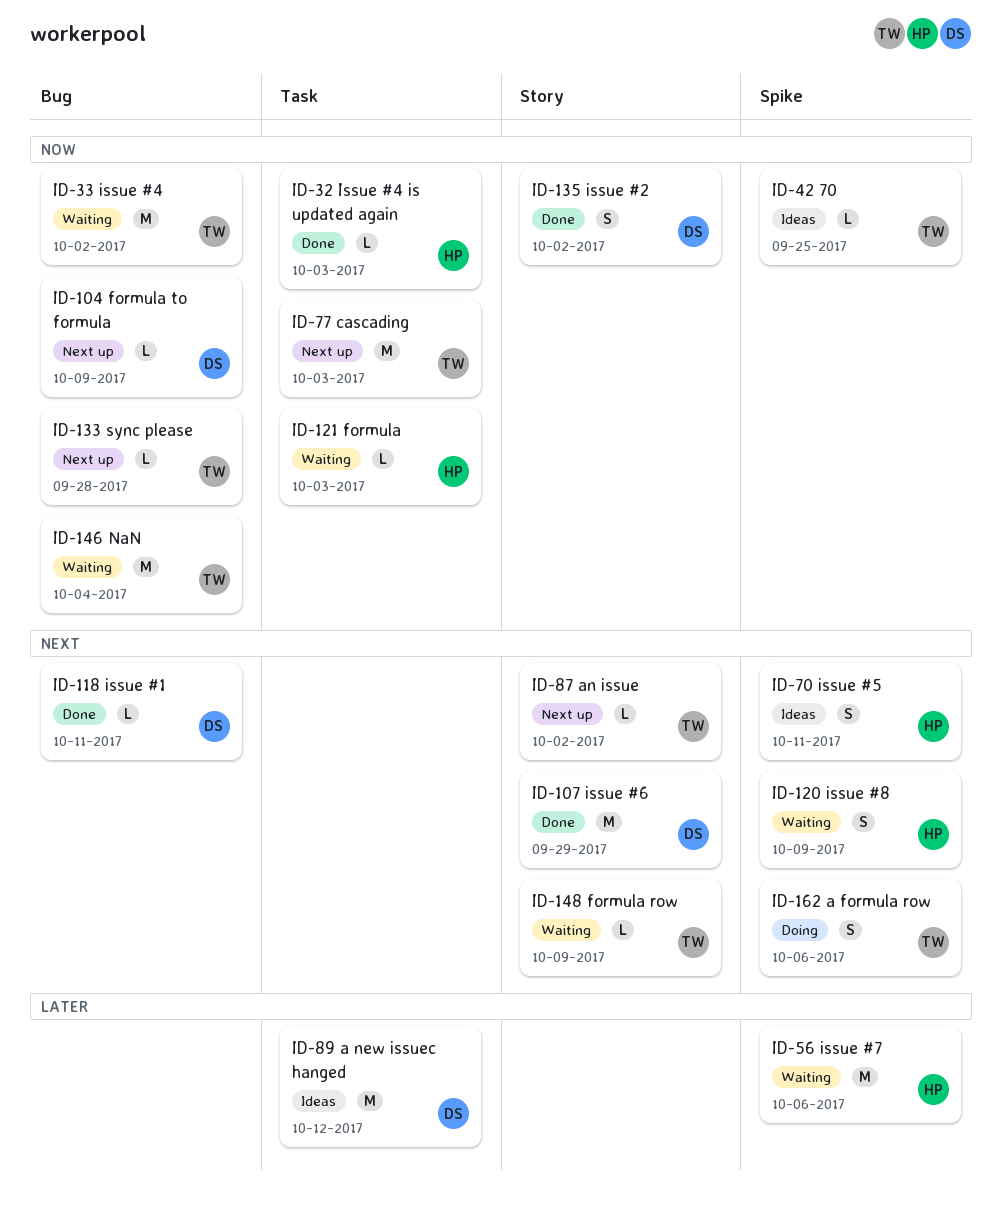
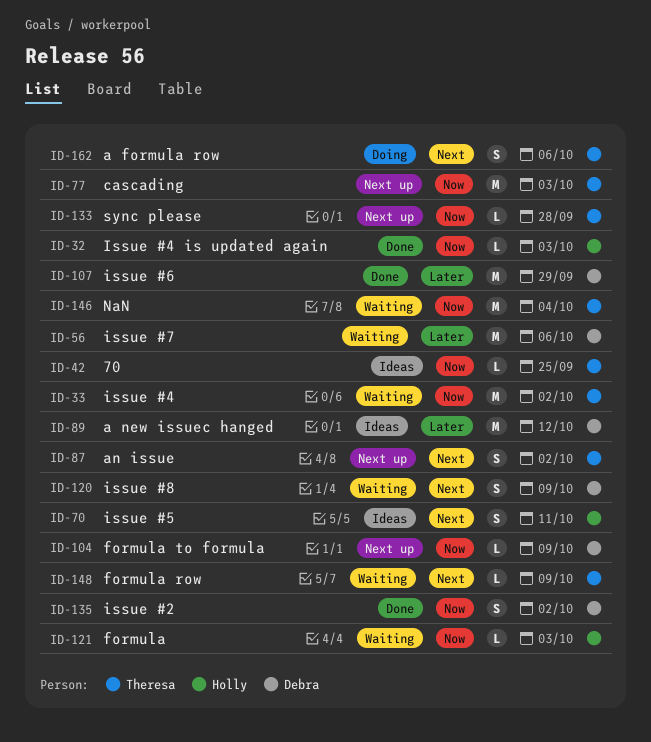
ID-56, owner: Holly -> Debra
ID-87, estimate: L -> S
ID-107, priority: Next -> Later
ID-118: present -> none
ID-120, owner: Holly -> Debra

